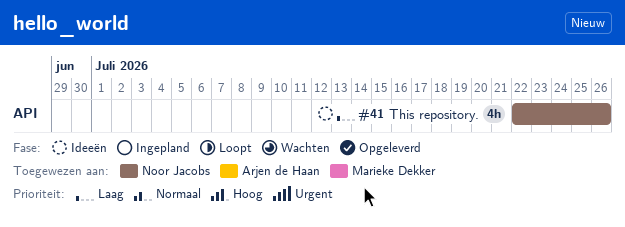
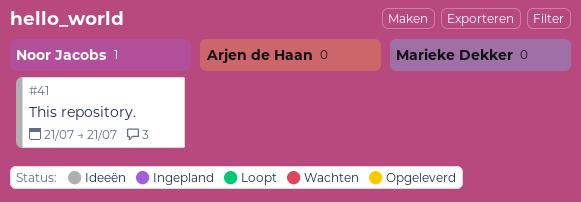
#41, start: Jul 22 -> Jul 21
#41, due: Jul 26 -> Jul 21

